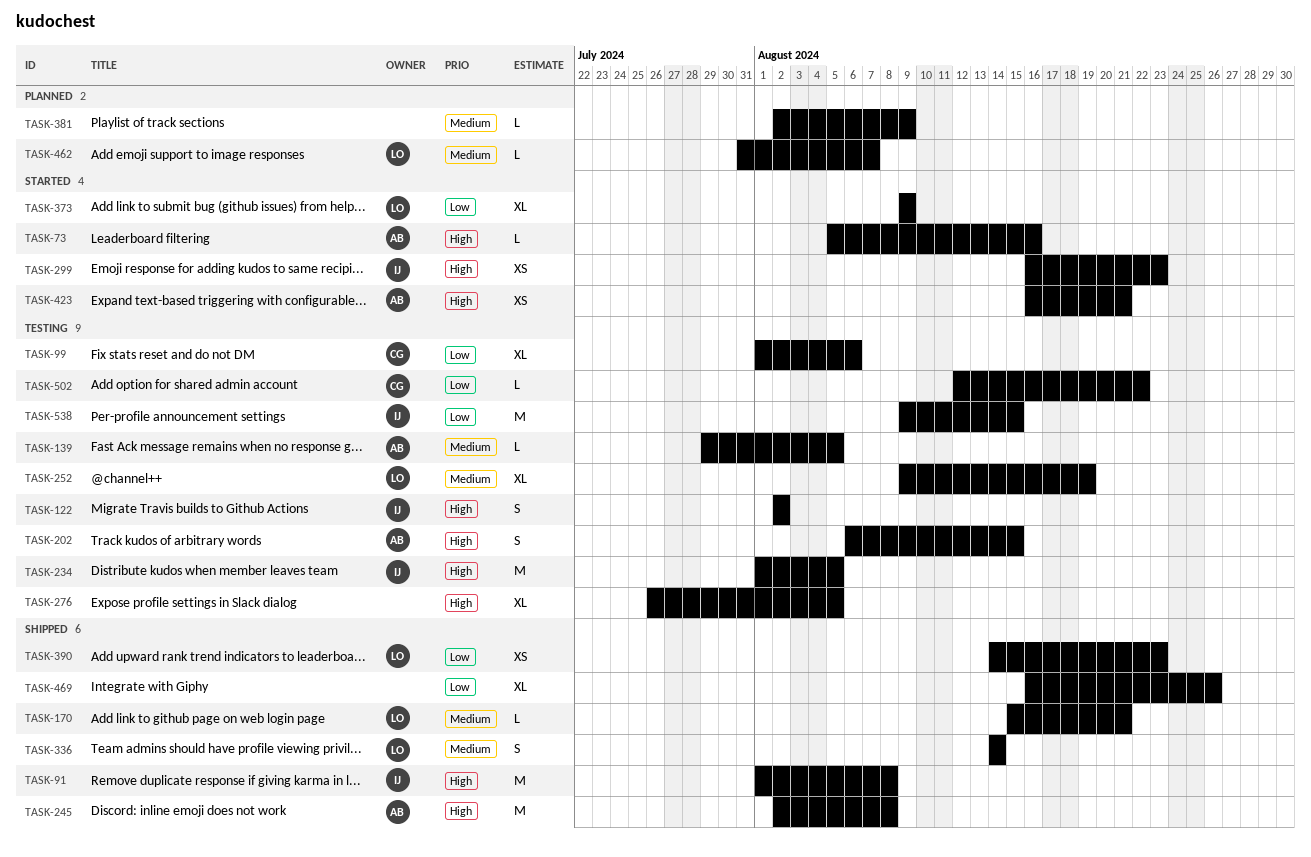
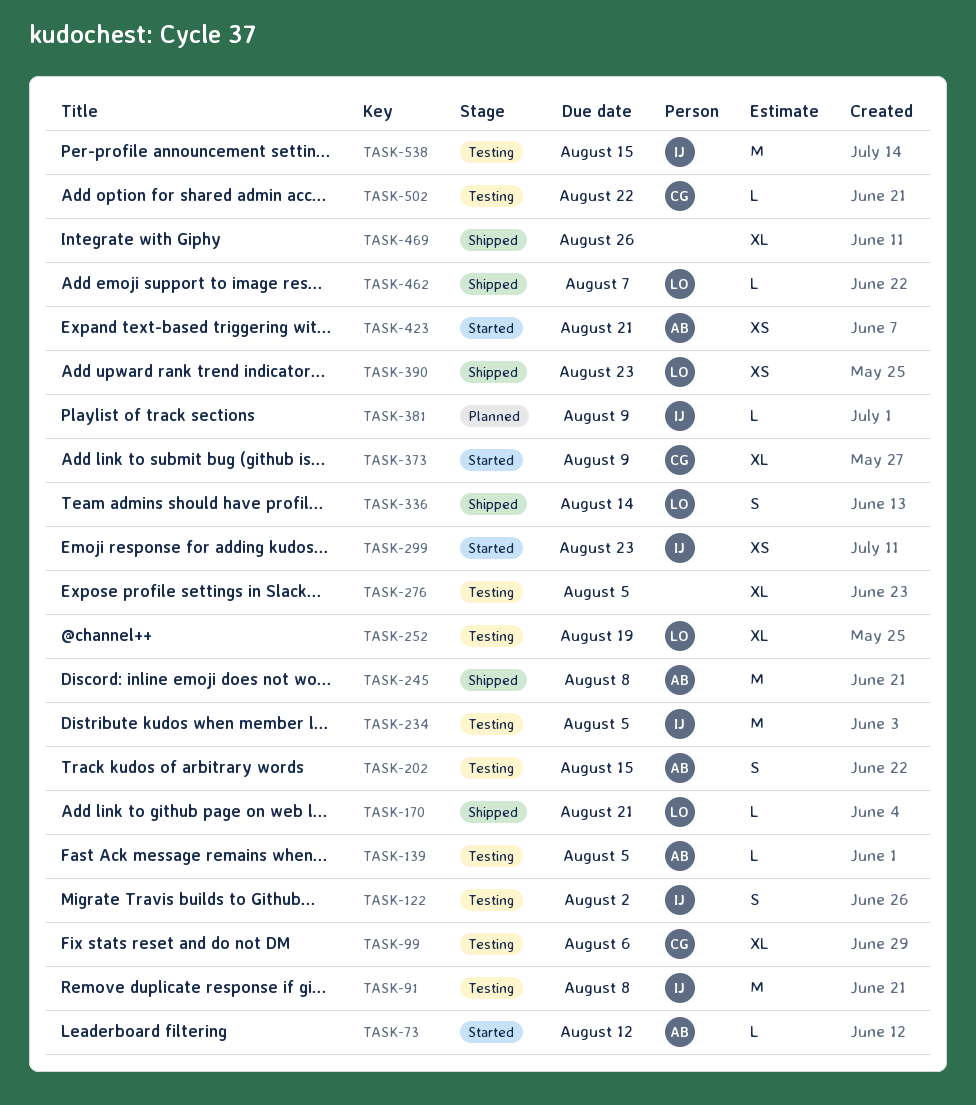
TASK-73, due: Aug 16 -> Aug 12
TASK-91, status: Shipped -> Testing
TASK-373, owner: LO -> CG
TASK-381, owner: none -> IJ
TASK-462, status: Planned -> Shipped

